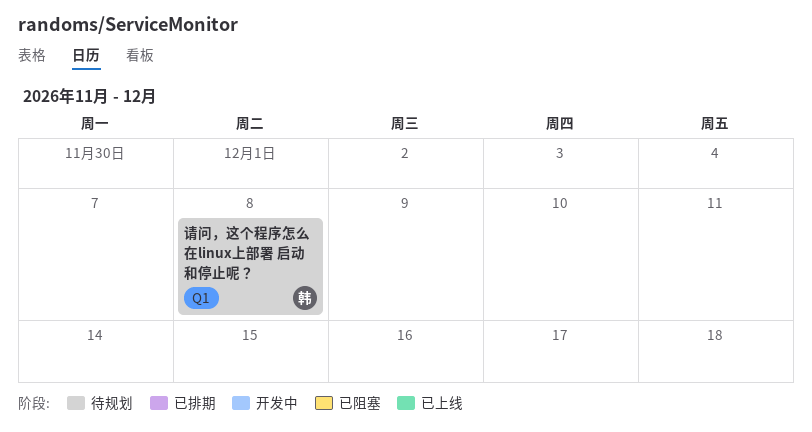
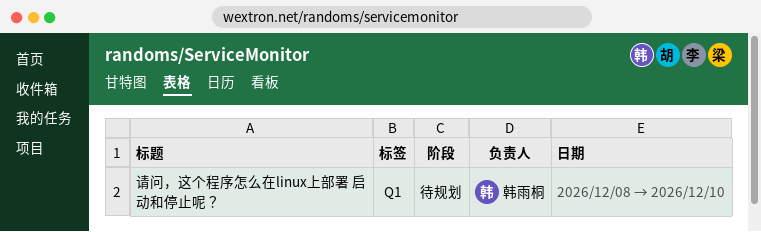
请问，这个程序怎么在linux上部署 启动和停止呢？, due: Dec 8 -> Dec 10

